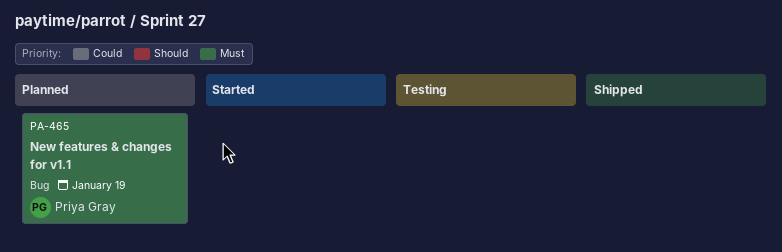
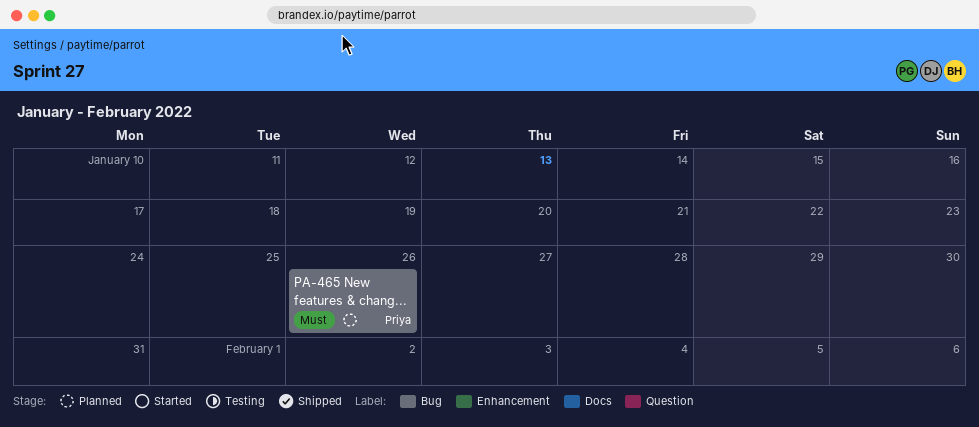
PA-465, due: Jan 19 -> Jan 26

